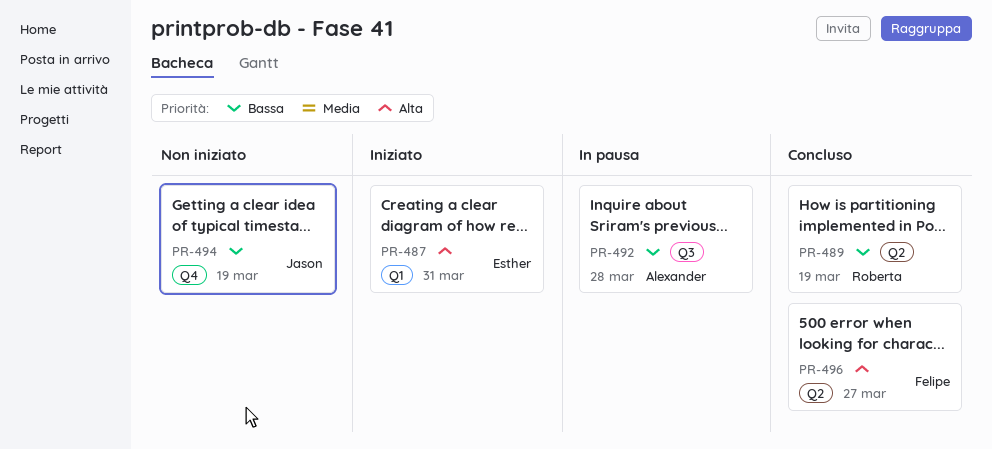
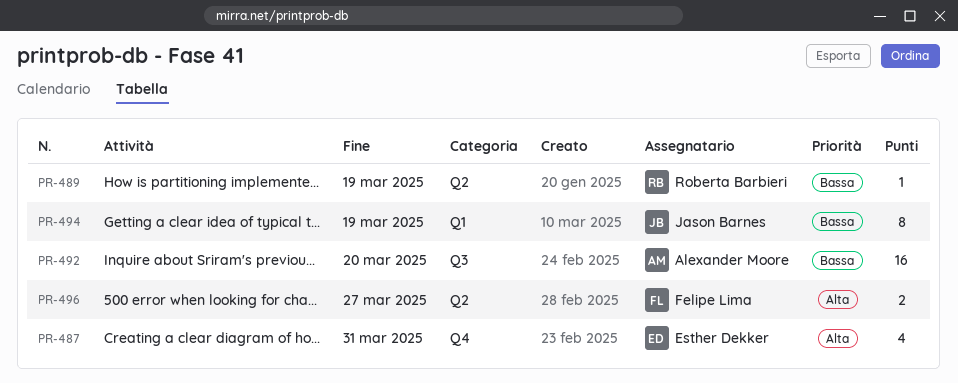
PR-487, label: Q1 -> Q4
PR-492, due: Mar 28 -> Mar 20
PR-494, label: Q4 -> Q1

